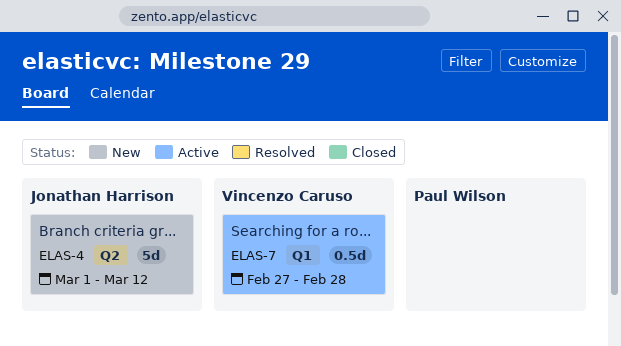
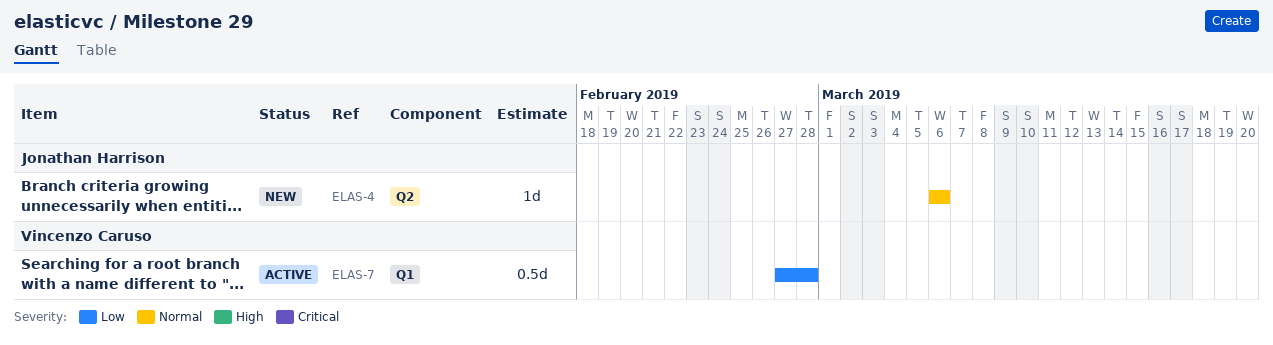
ELAS-4, estimate: 5d -> 1d
ELAS-4, start: Mar 1 -> Mar 6
ELAS-4, due: Mar 12 -> Mar 6

